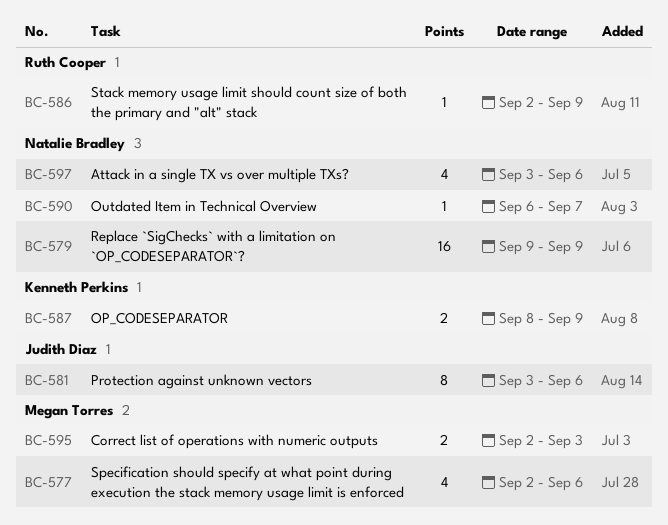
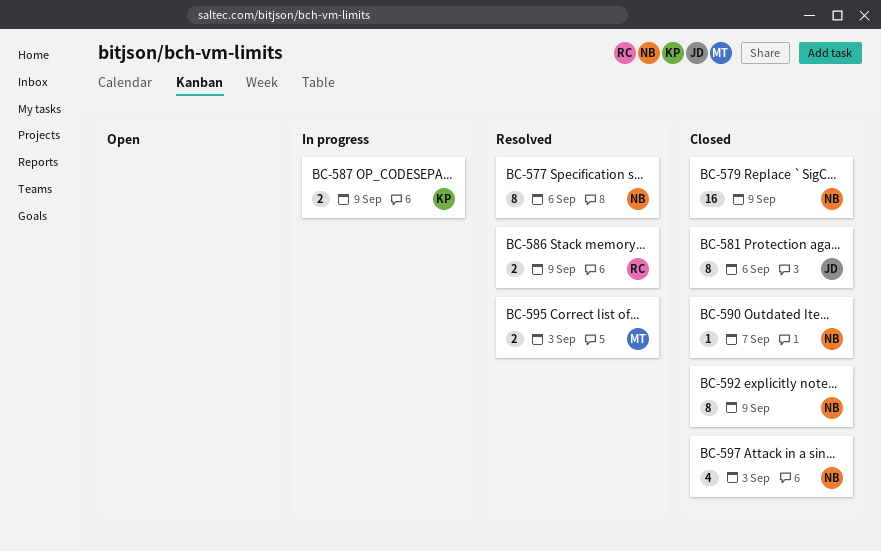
BC-577, owner: Megan Torres -> Natalie Bradley
BC-577, estimate: 4 -> 8
BC-586, estimate: 1 -> 2
BC-592: none -> present
BC-597, due: Sep 6 -> Sep 3

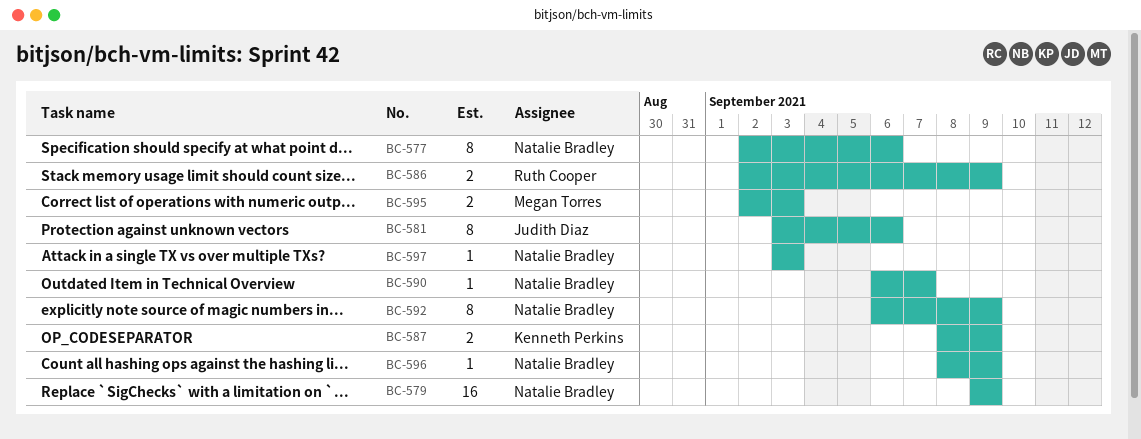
BC-596: none -> present
BC-597, estimate: 4 -> 1

